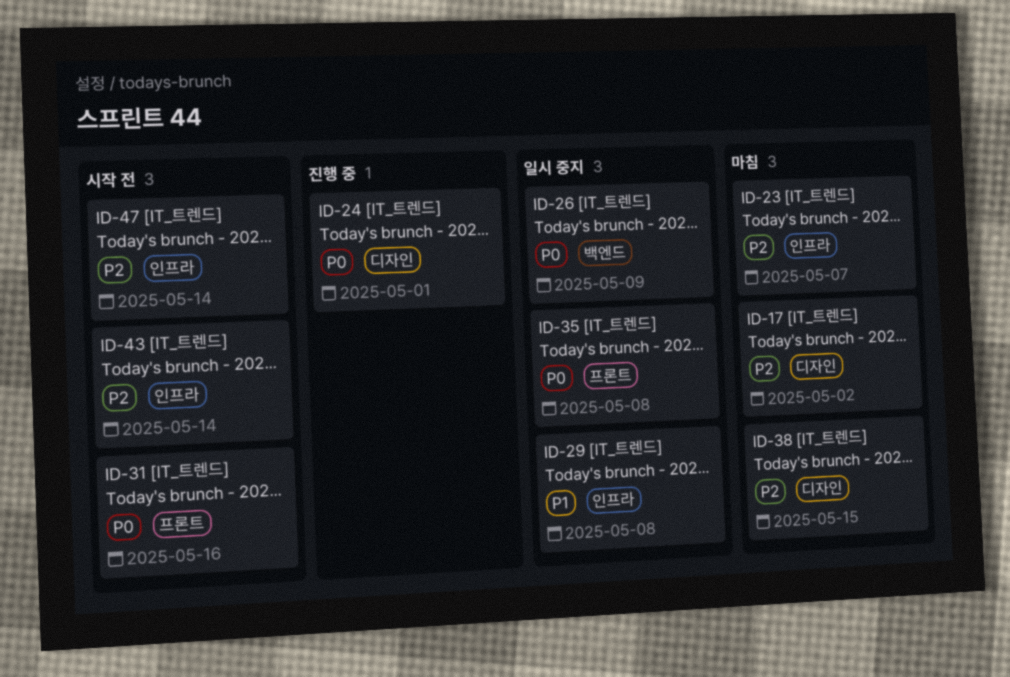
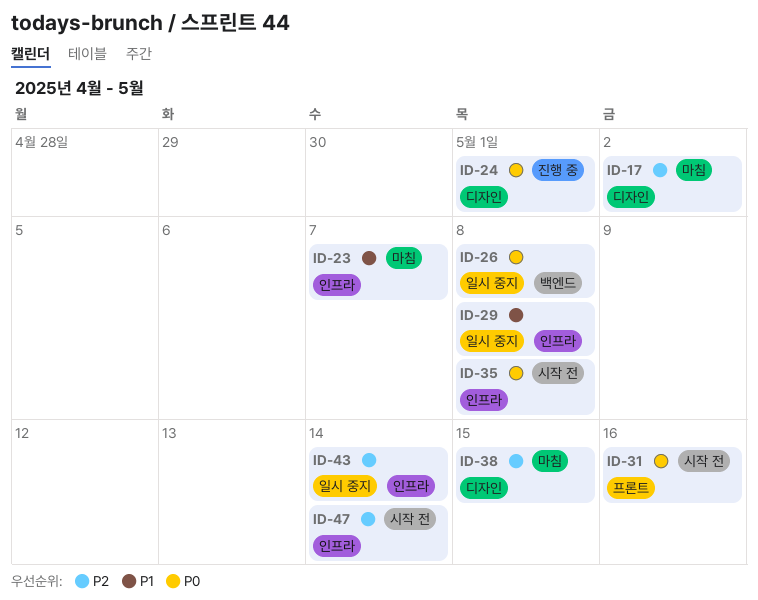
ID-23, priority: P2 -> P1
ID-26, due: May 9 -> May 8
ID-35, status: 일시 중지 -> 시작 전
ID-35, label: 프론트 -> 인프라
ID-43, status: 시작 전 -> 일시 중지

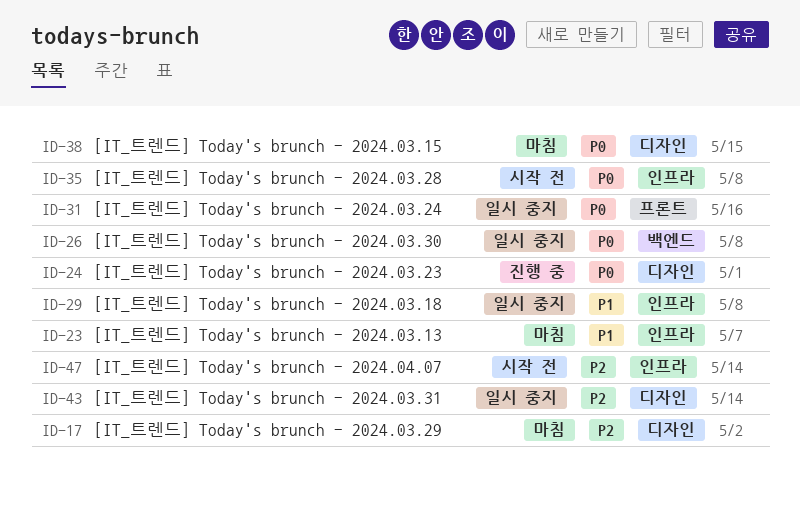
ID-31, status: 시작 전 -> 일시 중지
ID-38, priority: P2 -> P0
ID-43, label: 인프라 -> 디자인

